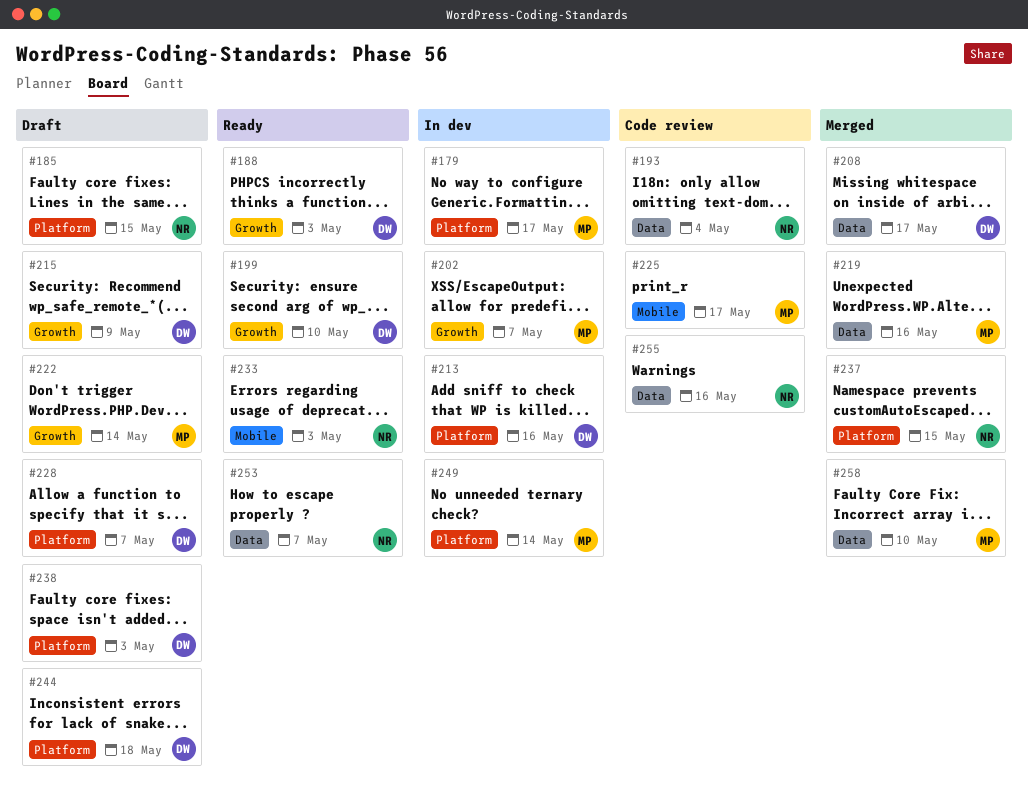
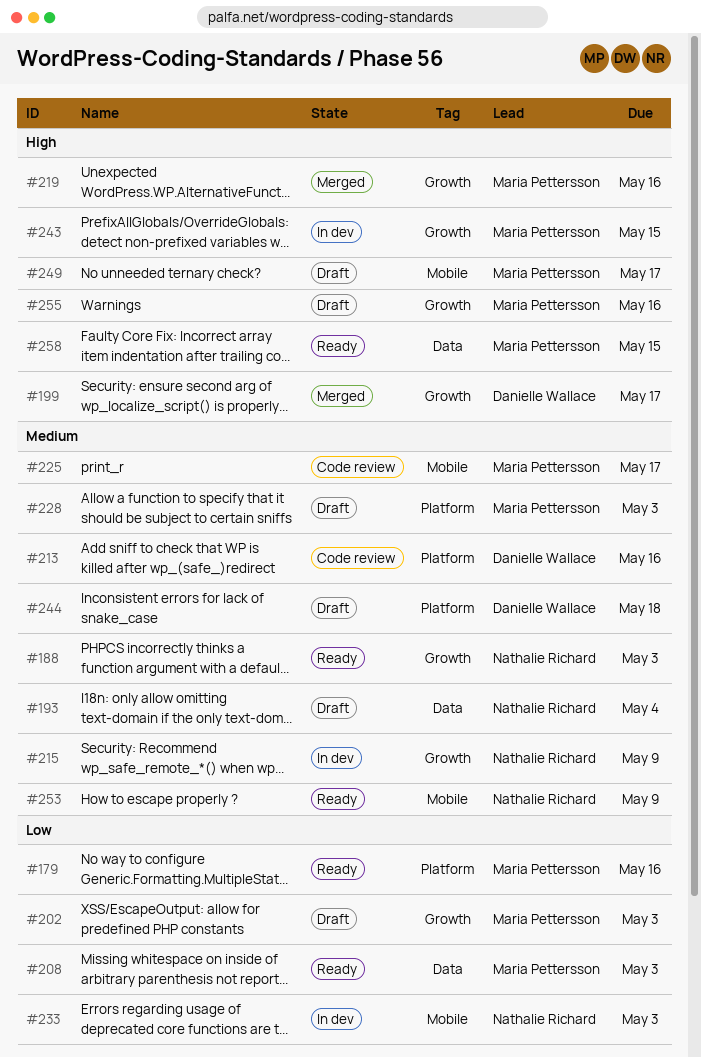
#179, status: In dev -> Ready
#179, due: May 17 -> May 16
#185: present -> none
#188, owner: Danielle Wallace -> Nathalie Richard
#193, status: Code review -> Draft
#199, status: Ready -> Merged
#199, due: May 10 -> May 17
#202, status: In dev -> Draft
#202, due: May 7 -> May 3
#208, status: Merged -> Ready
#208, owner: Danielle Wallace -> Maria Pettersson
#208, due: May 17 -> May 3
#213, status: In dev -> Code review
#215, status: Draft -> In dev
#215, owner: Danielle Wallace -> Nathalie Richard
#219, label: Data -> Growth
#222: present -> none
#228, owner: Danielle Wallace -> Maria Pettersson
#228, due: May 7 -> May 3
#233, status: Ready -> In dev
#237: present -> none
#238: present -> none
#243: none -> present
#249, status: In dev -> Draft
#249, label: Platform -> Mobile
#249, due: May 14 -> May 17
#253, label: Data -> Mobile
#253, due: May 7 -> May 9
#255, status: Code review -> Draft
#255, owner: Nathalie Richard -> Maria Pettersson
#255, label: Data -> Growth
#258, status: Merged -> Ready
#258, due: May 10 -> May 15

